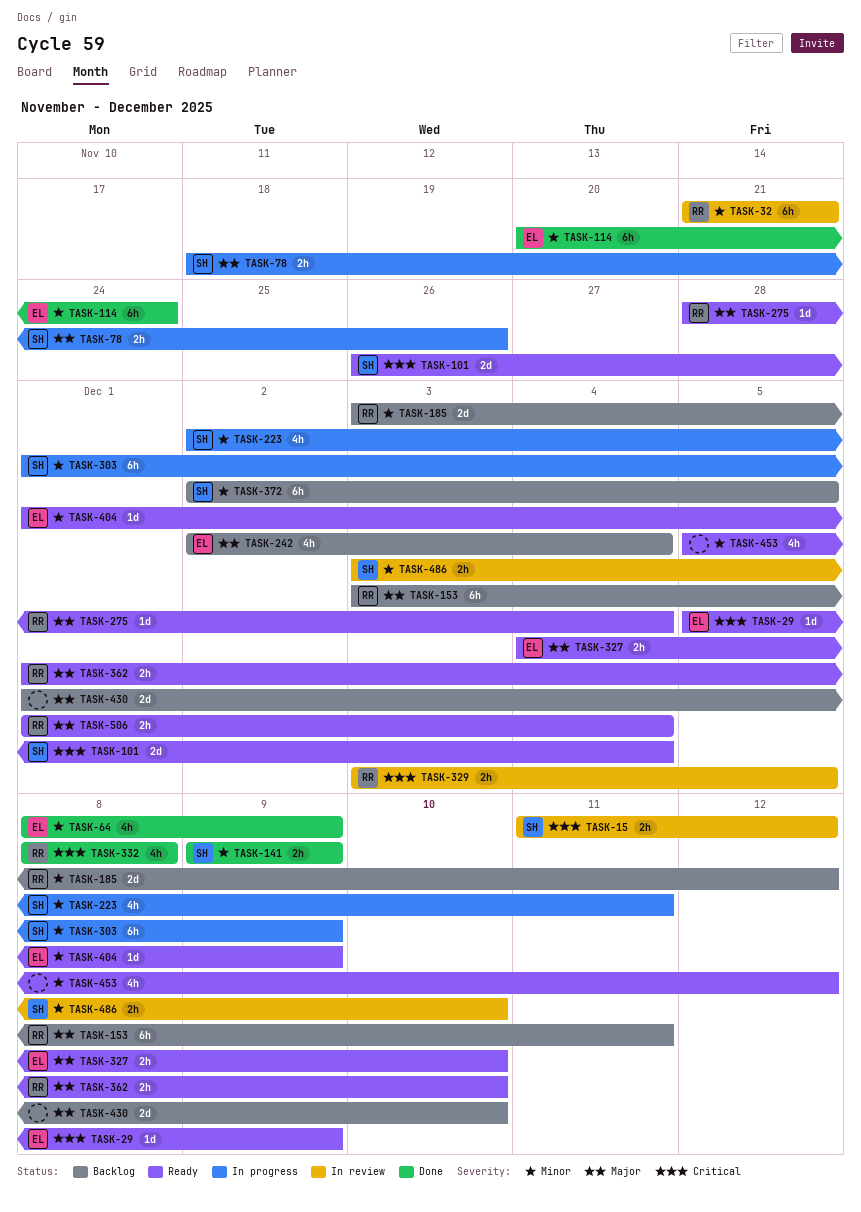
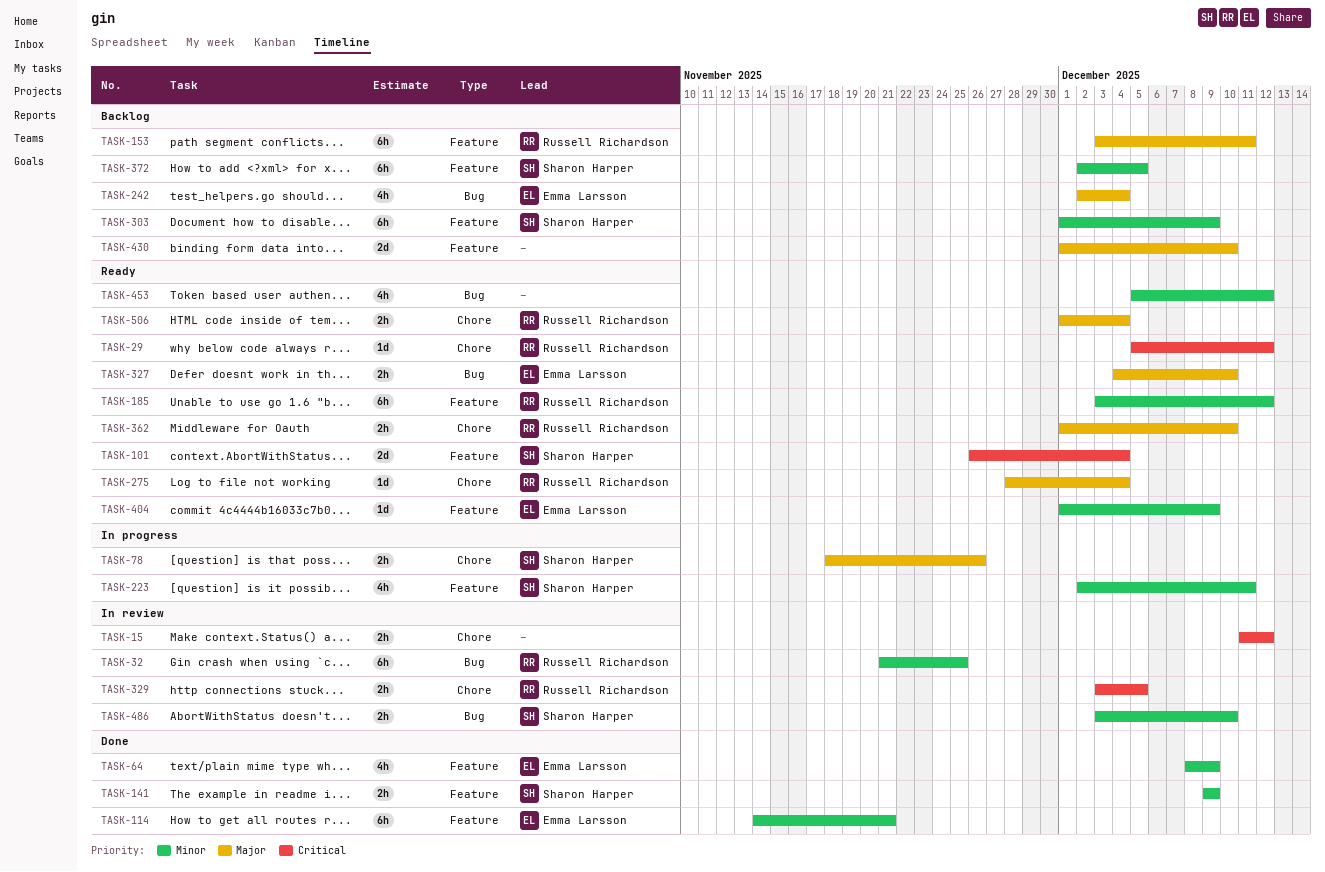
TASK-15, owner: Sharon Harper -> none
TASK-29, owner: Emma Larsson -> Russell Richardson
TASK-29, due: Dec 9 -> Dec 12
TASK-32, due: Nov 21 -> Nov 25
TASK-114, start: Nov 20 -> Nov 14
TASK-114, due: Nov 24 -> Nov 21
TASK-185, status: Backlog -> Ready
TASK-185, estimate: 2d -> 6h
TASK-303, status: In progress -> Backlog
TASK-332: present -> none

